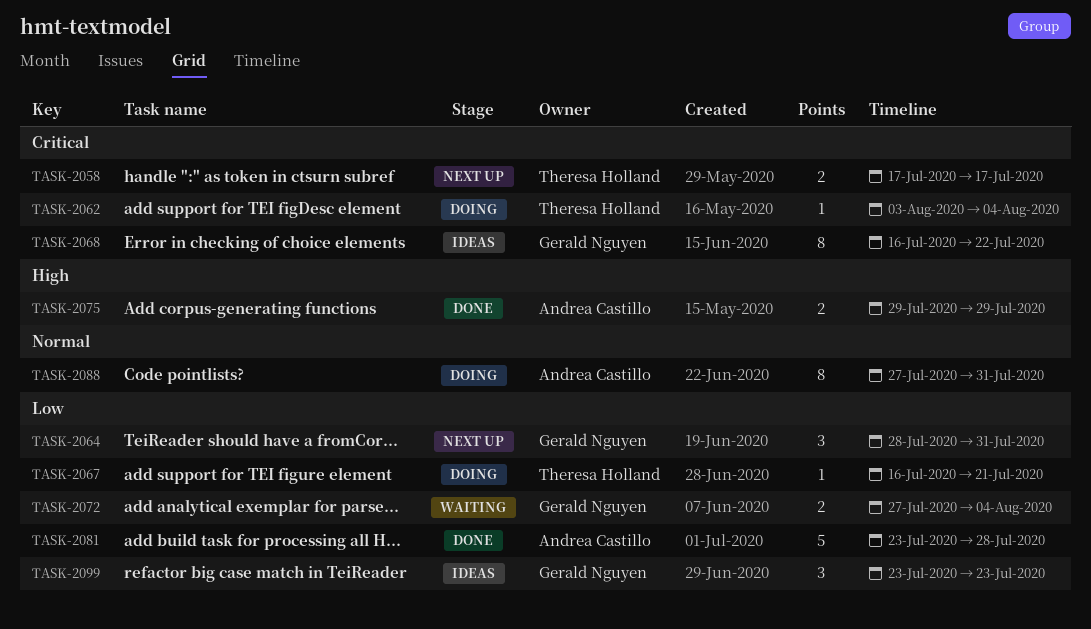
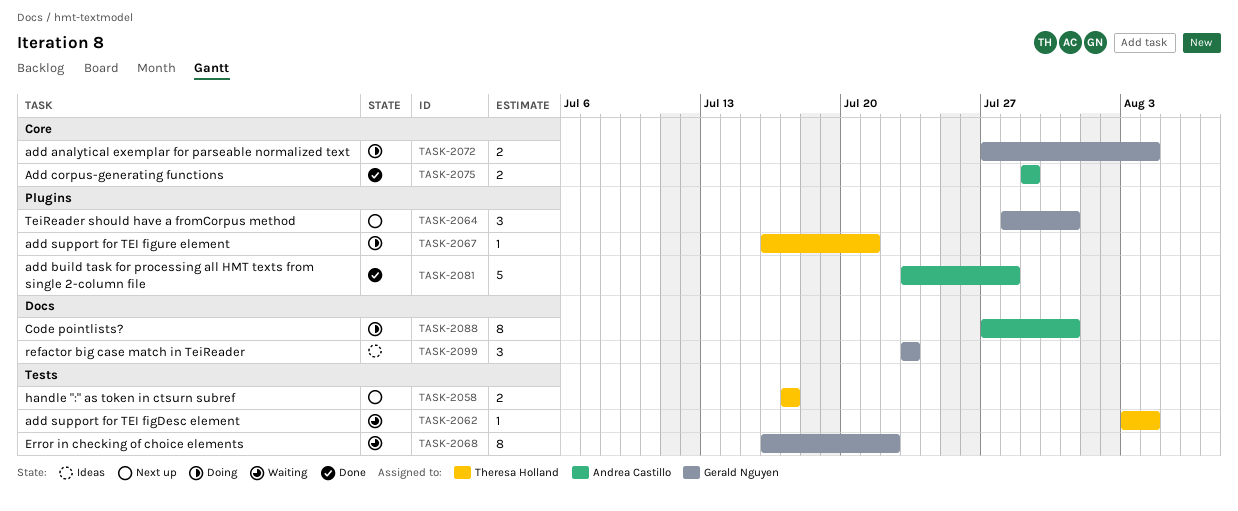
TASK-2062, status: Doing -> Waiting
TASK-2068, status: Ideas -> Waiting
TASK-2072, status: Waiting -> Doing

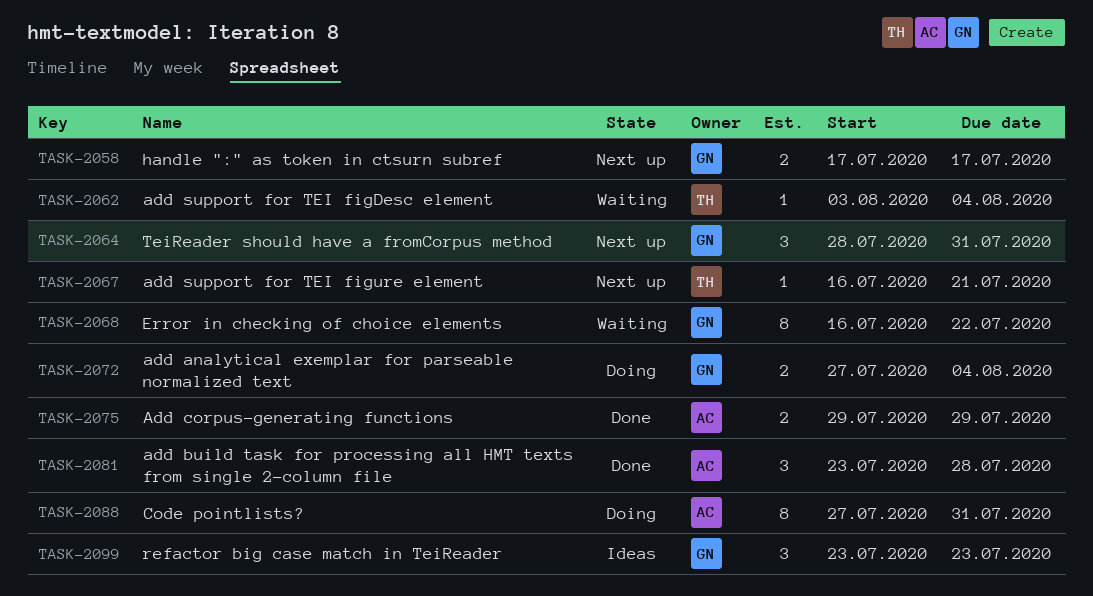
TASK-2058, owner: Theresa Holland -> Gerald Nguyen
TASK-2067, status: Doing -> Next up
TASK-2081, estimate: 5 -> 3

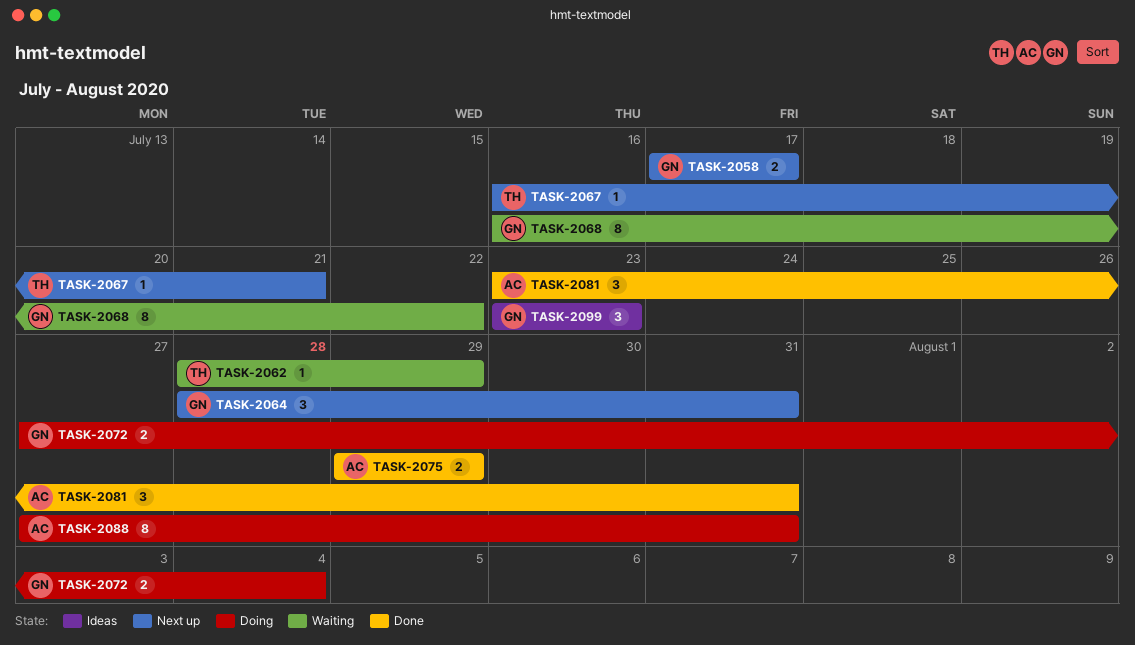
TASK-2062, start: Aug 3 -> Jul 28
TASK-2062, due: Aug 4 -> Jul 29
TASK-2081, due: Jul 28 -> Jul 31

